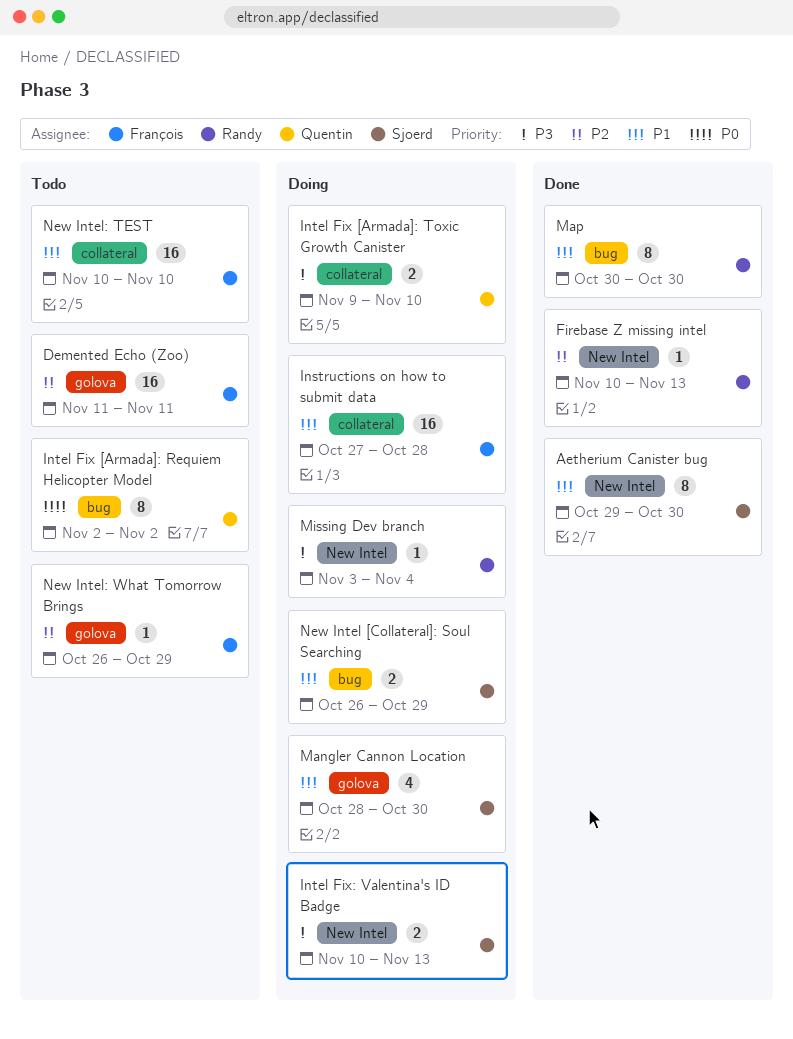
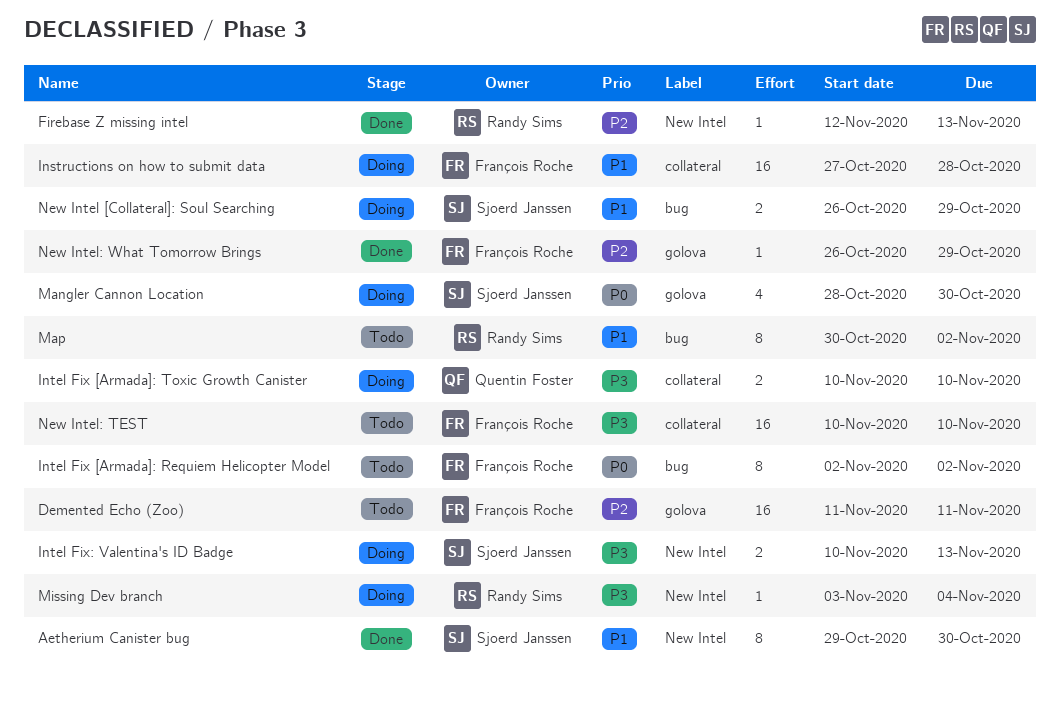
Firebase Z missing intel, start: Nov 10 -> Nov 12
Intel Fix [Armada]: Requiem Helicopter Model, owner: Quentin Foster -> François Roche
Intel Fix [Armada]: Toxic Growth Canister, start: Nov 9 -> Nov 10
Mangler Cannon Location, priority: P1 -> P0
Map, status: Done -> Todo
Map, due: Oct 30 -> Nov 2
New Intel: TEST, priority: P1 -> P3
New Intel: What Tomorrow Brings, status: Todo -> Done

